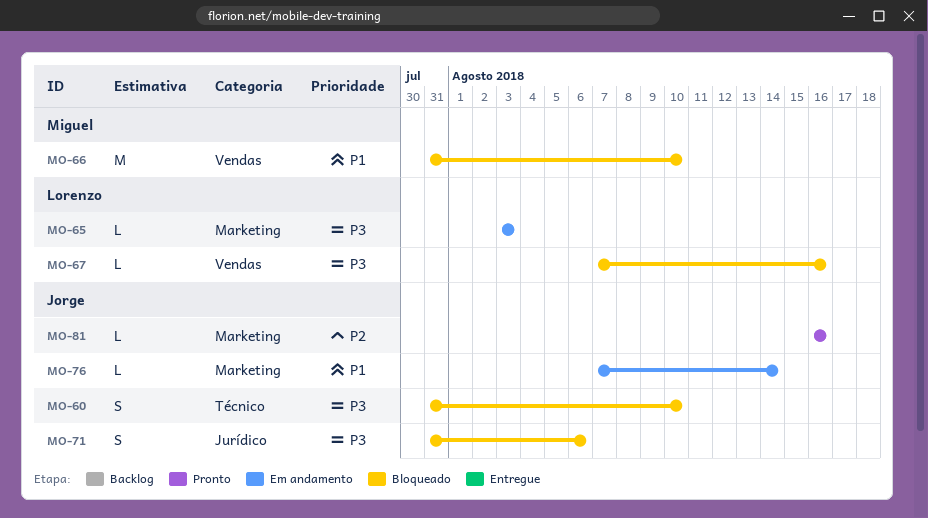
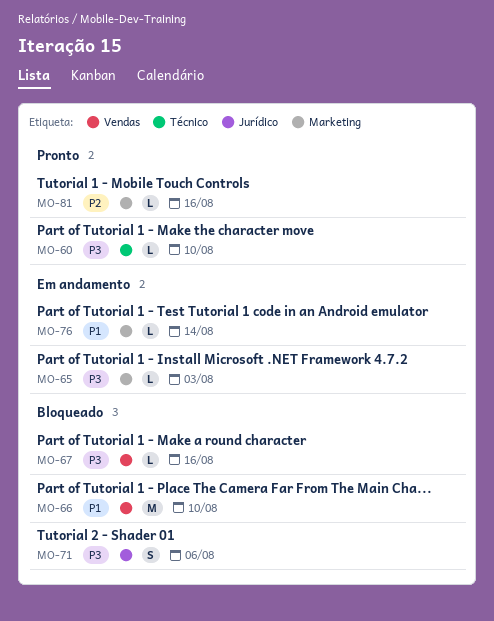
MO-60, status: Bloqueado -> Pronto
MO-60, estimate: S -> L

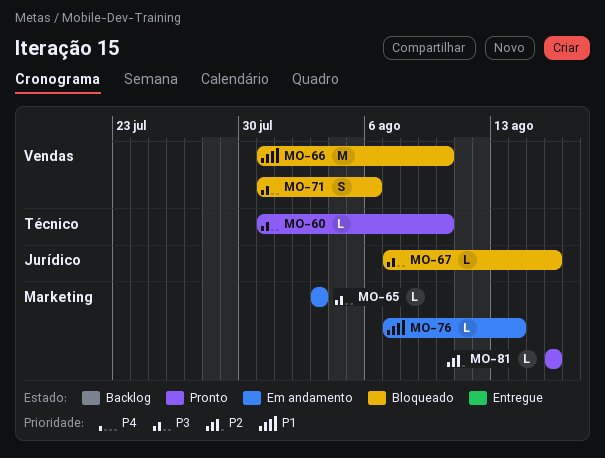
MO-67, label: Vendas -> Jurídico
MO-71, label: Jurídico -> Vendas

